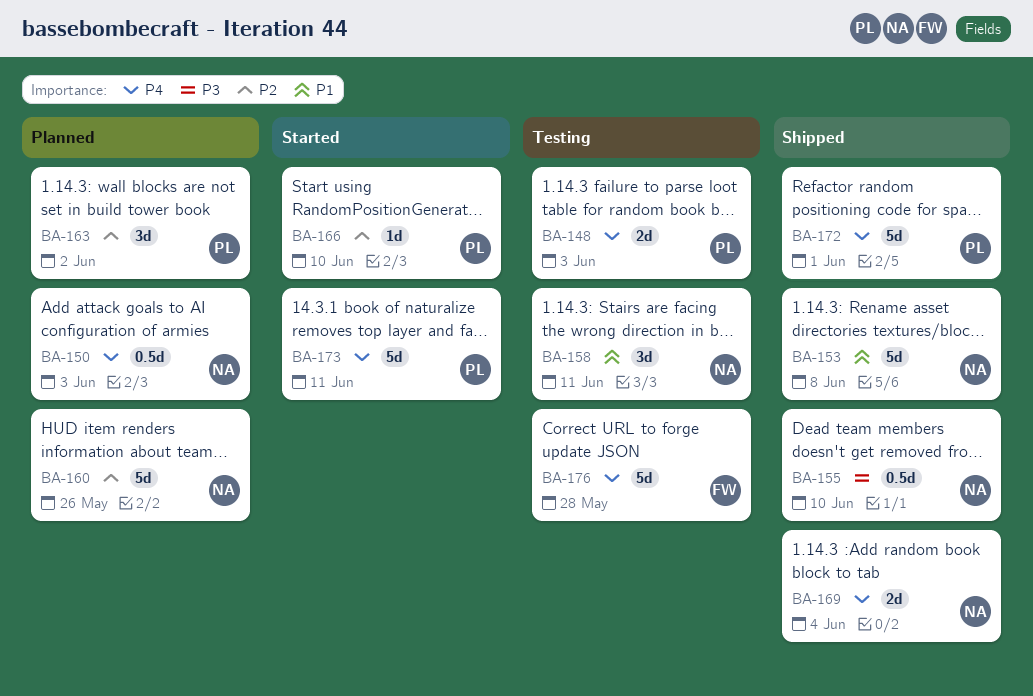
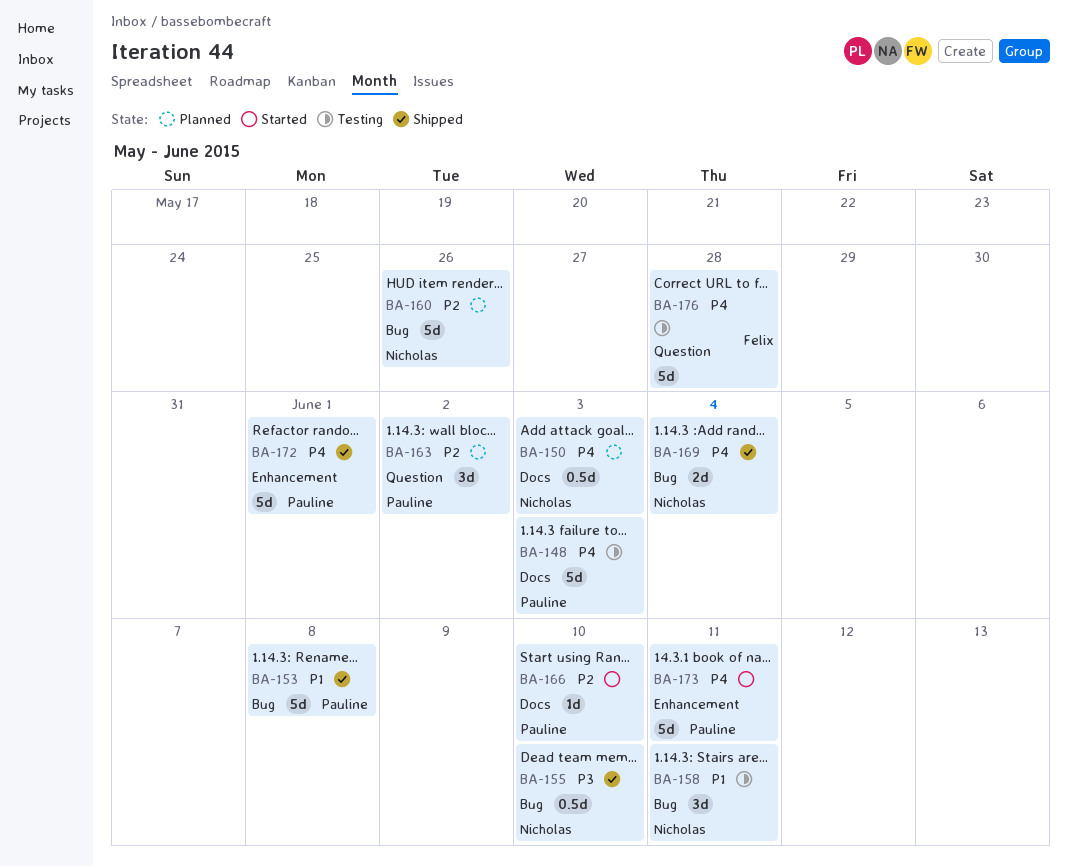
BA-148, estimate: 2d -> 5d
BA-153, owner: Nicholas -> Pauline

